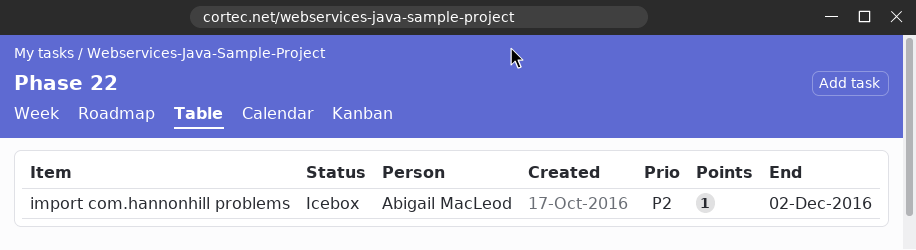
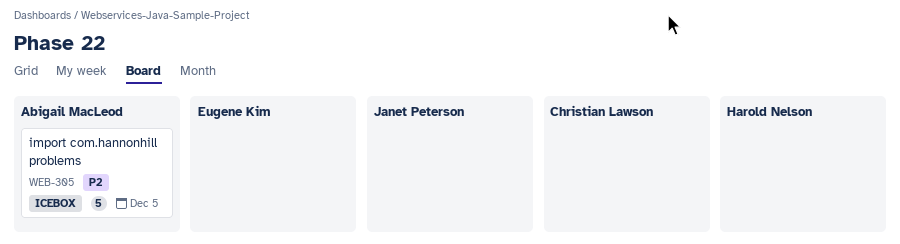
import com.hannonhill problems, estimate: 1 -> 5
import com.hannonhill problems, due: Dec 2 -> Dec 5

